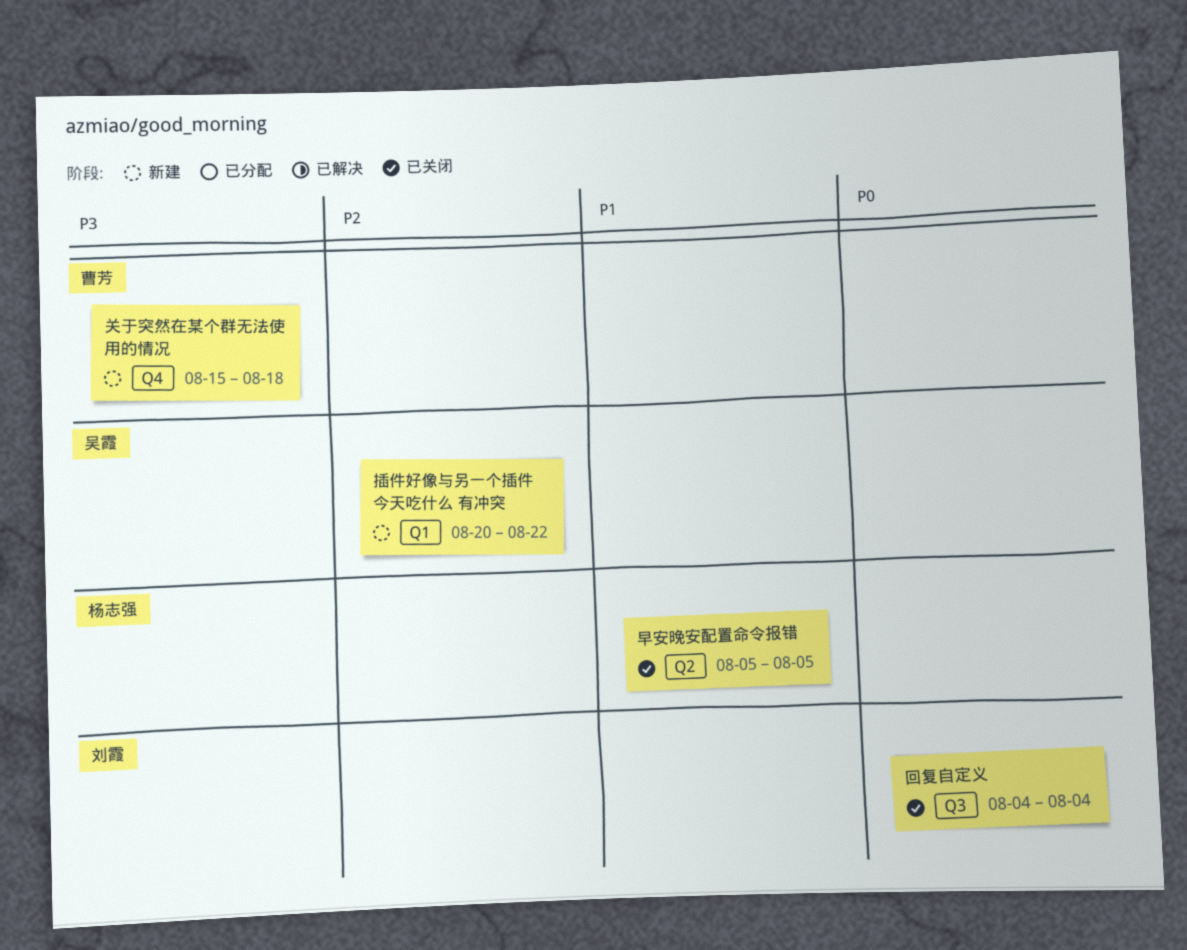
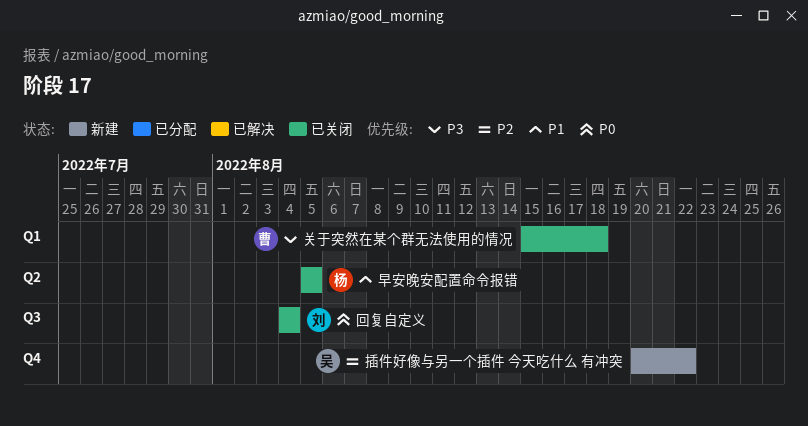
关于突然在某个群无法使用的情况, status: 新建 -> 已关闭
关于突然在某个群无法使用的情况, label: Q4 -> Q1
插件好像与另一个插件 今天吃什么 有冲突, label: Q1 -> Q4

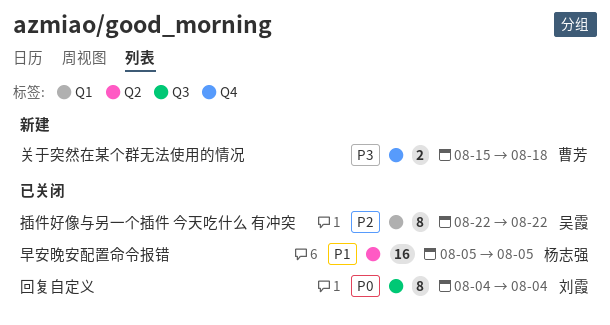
关于突然在某个群无法使用的情况, status: 已关闭 -> 新建
关于突然在某个群无法使用的情况, label: Q1 -> Q4
插件好像与另一个插件 今天吃什么 有冲突, status: 新建 -> 已关闭
插件好像与另一个插件 今天吃什么 有冲突, label: Q4 -> Q1
插件好像与另一个插件 今天吃什么 有冲突, start: Aug 20 -> Aug 22

